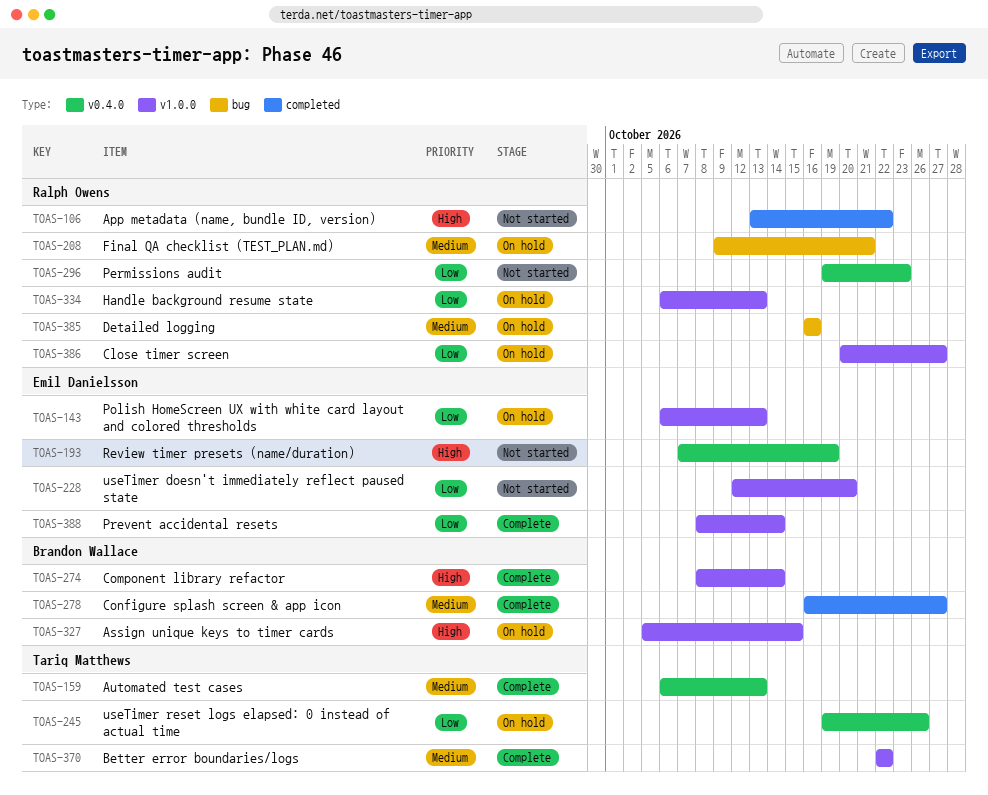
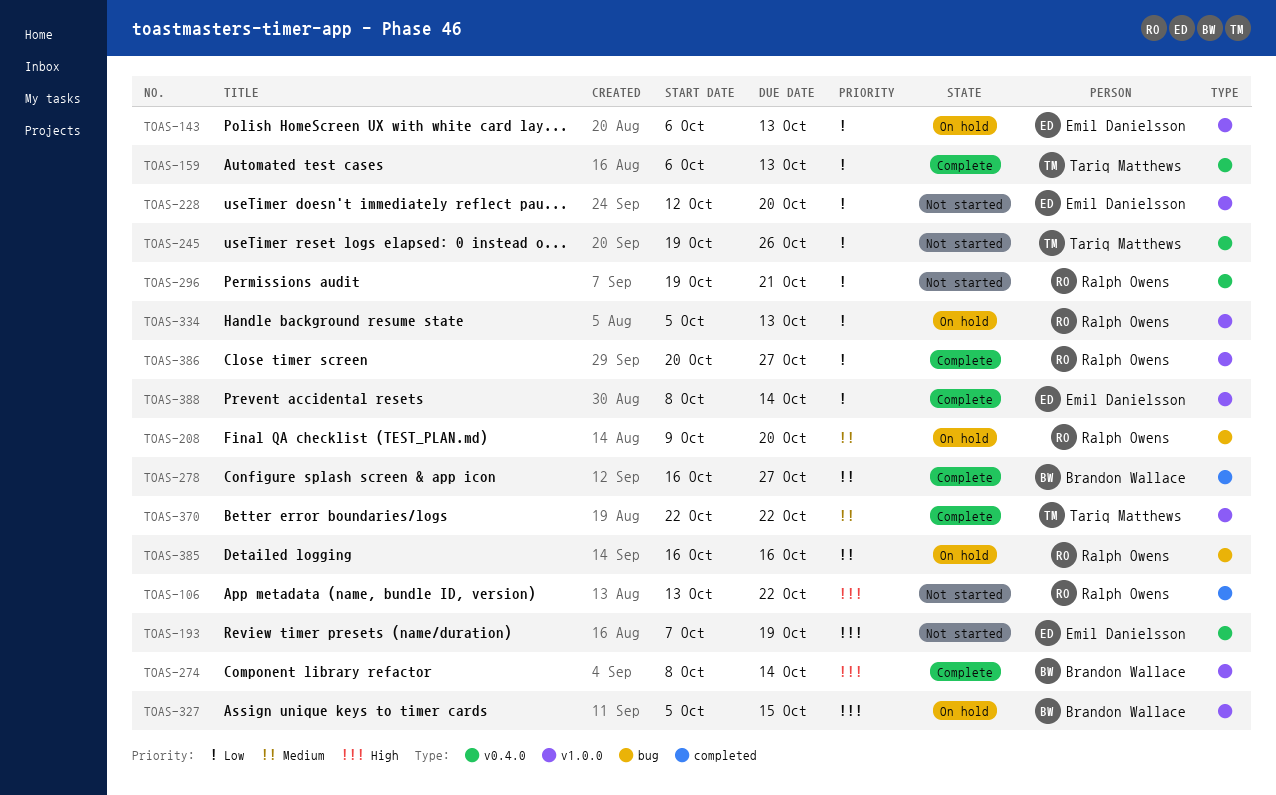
TOAS-159, priority: Medium -> Low
TOAS-208, due: Oct 21 -> Oct 20
TOAS-245, status: On hold -> Not started
TOAS-296, due: Oct 23 -> Oct 21
TOAS-334, start: Oct 6 -> Oct 5
TOAS-386, status: On hold -> Complete

